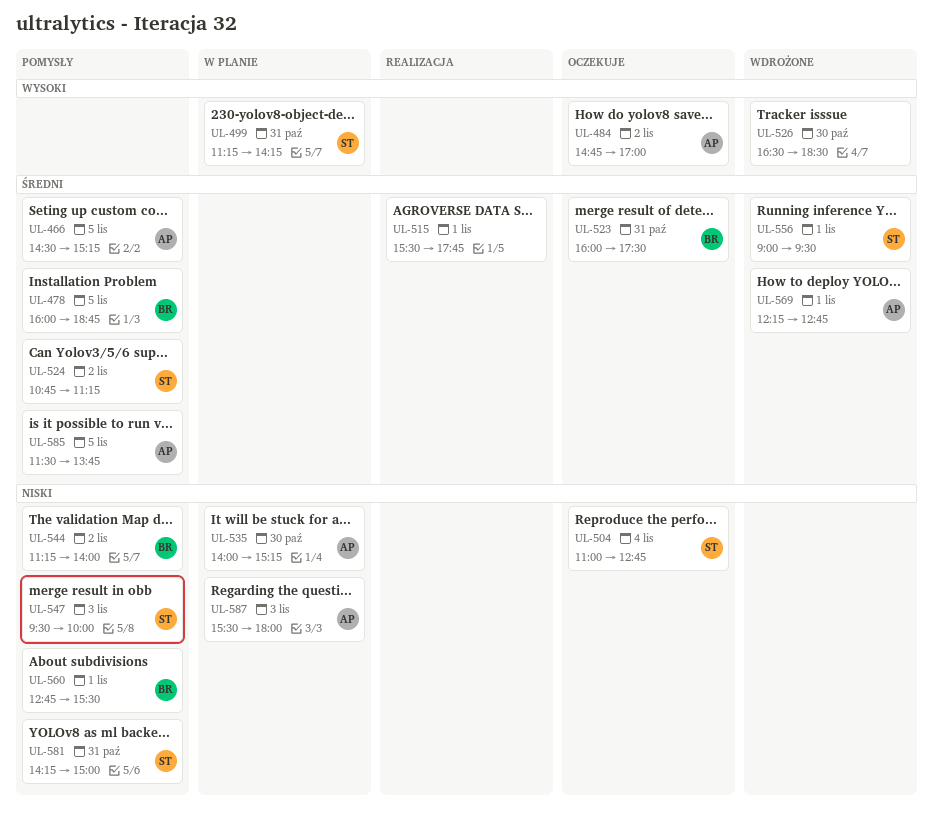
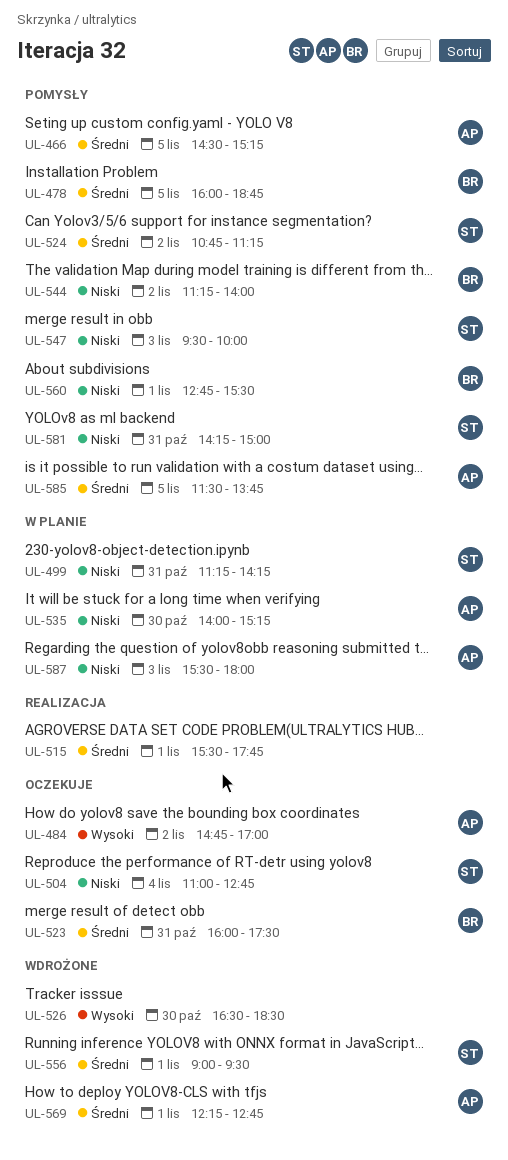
UL-499, priority: Wysoki -> Niski

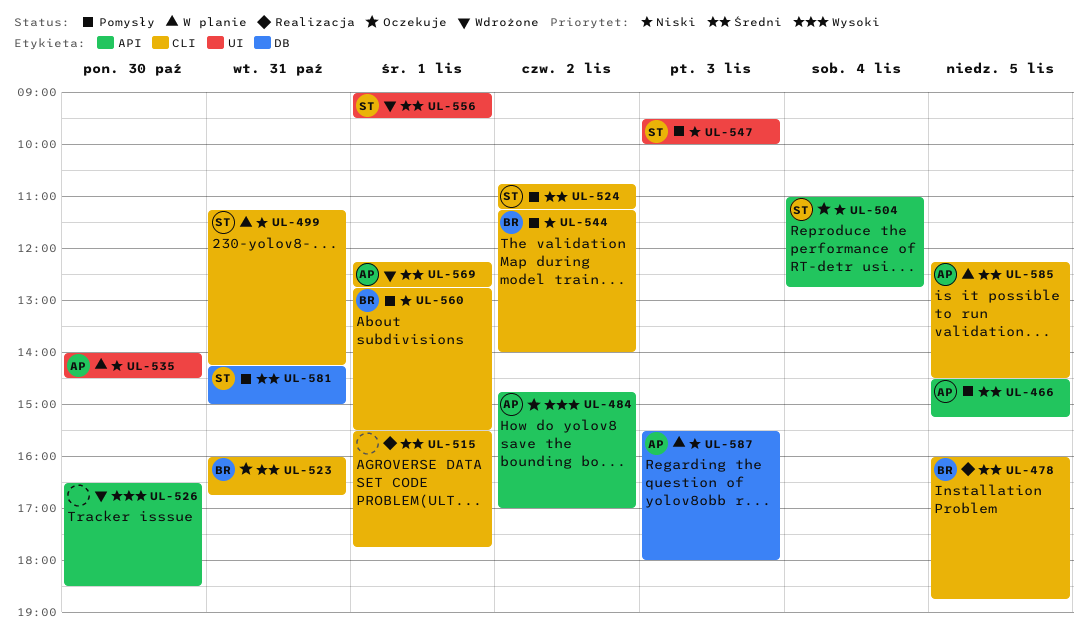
UL-478, status: Pomysły -> Realizacja
UL-523, ends: 17:30 -> 16:45
UL-535, ends: 15:15 -> 14:30
UL-581, priority: Niski -> Średni
UL-585, status: Pomysły -> W planie
UL-585, begins: 11:30 -> 12:15
UL-585, ends: 13:45 -> 14:30

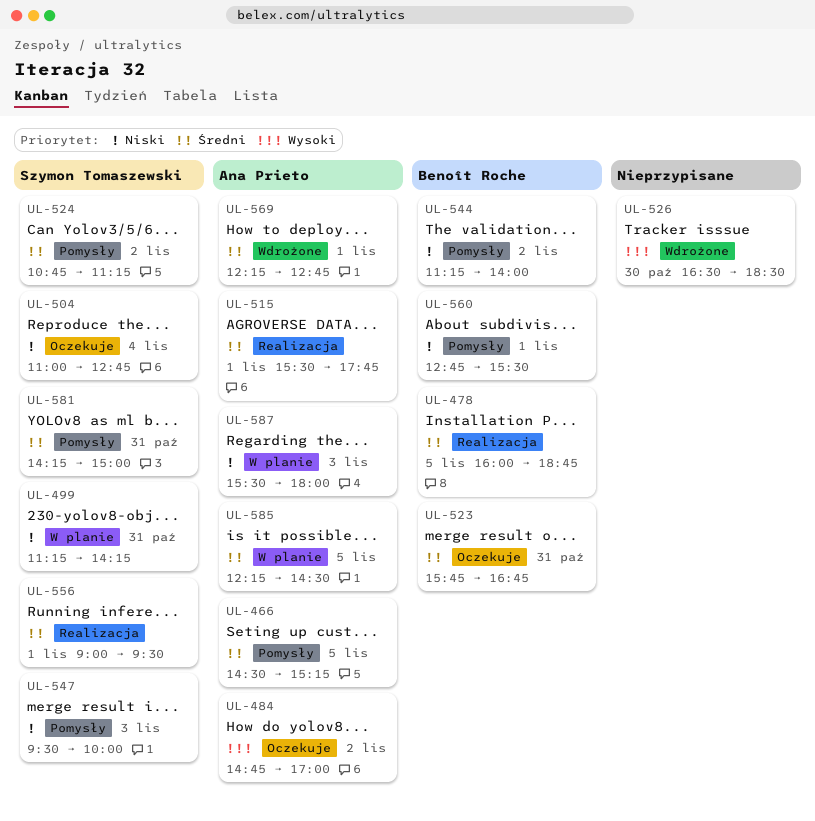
UL-515, owner: none -> Ana Prieto
UL-523, begins: 16:00 -> 15:45
UL-535: present -> none
UL-556, status: Wdrożone -> Realizacja

